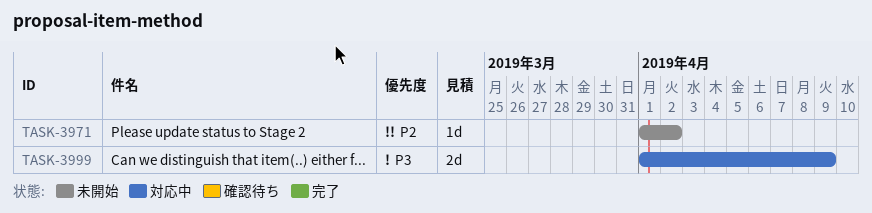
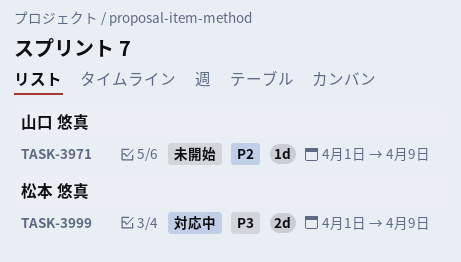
TASK-3971, due: Apr 2 -> Apr 9

